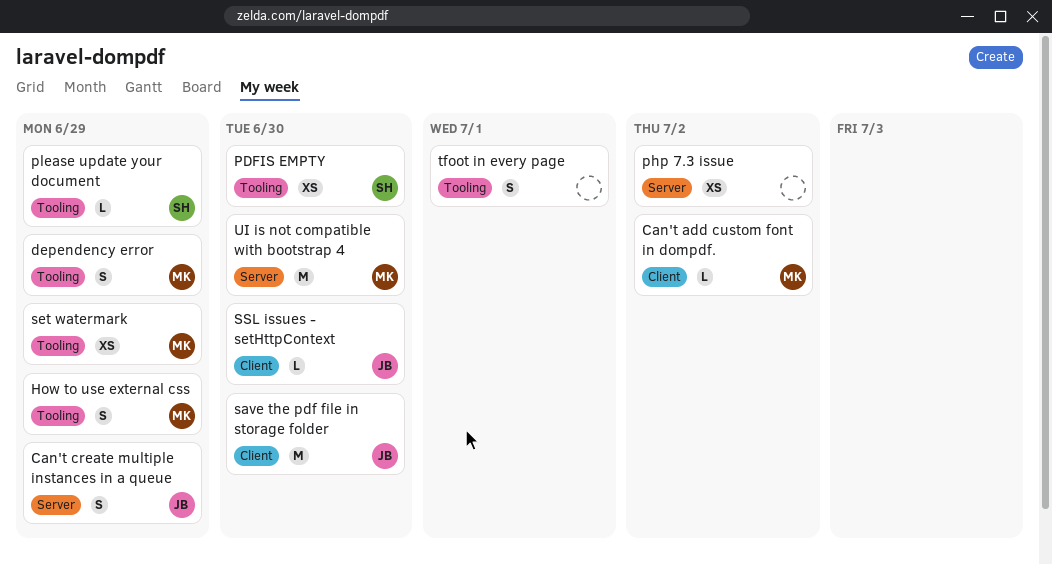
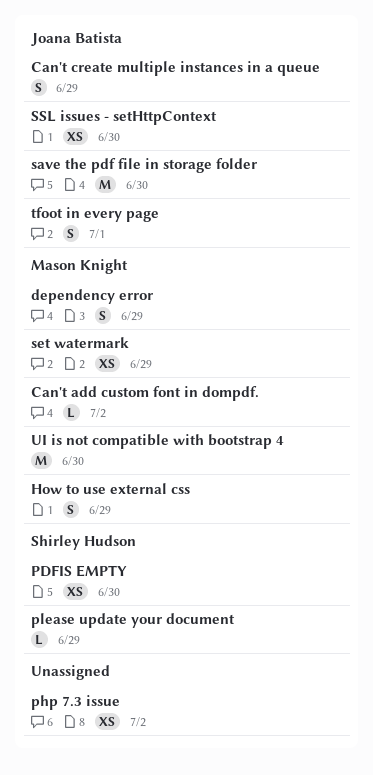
SSL issues - setHttpContext, estimate: L -> XS
tfoot in every page, owner: none -> Joana Batista

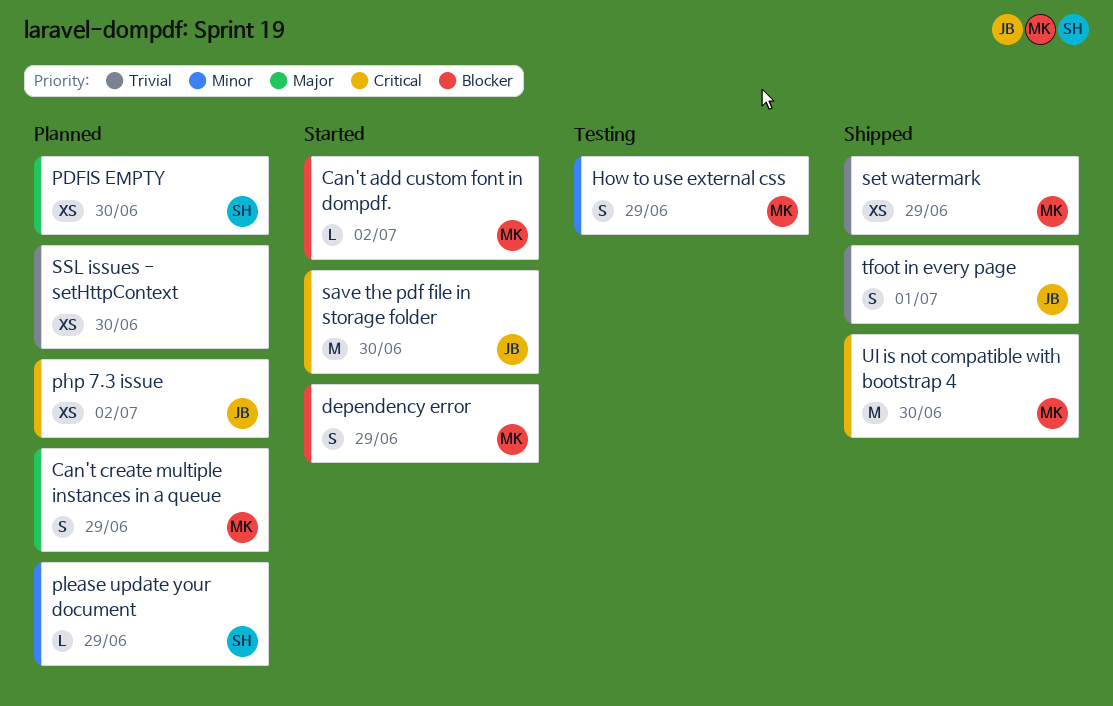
Can't create multiple instances in a queue, owner: Joana Batista -> Mason Knight
php 7.3 issue, owner: none -> Joana Batista
SSL issues - setHttpContext, owner: Joana Batista -> none

